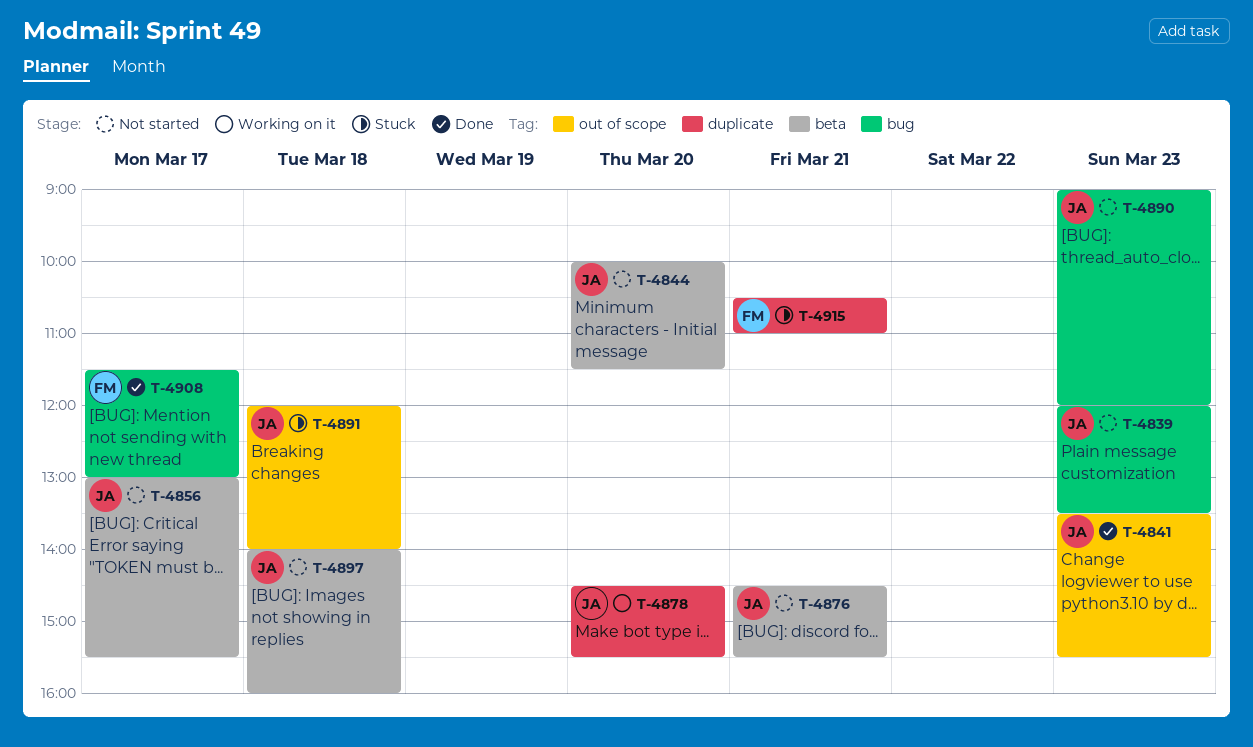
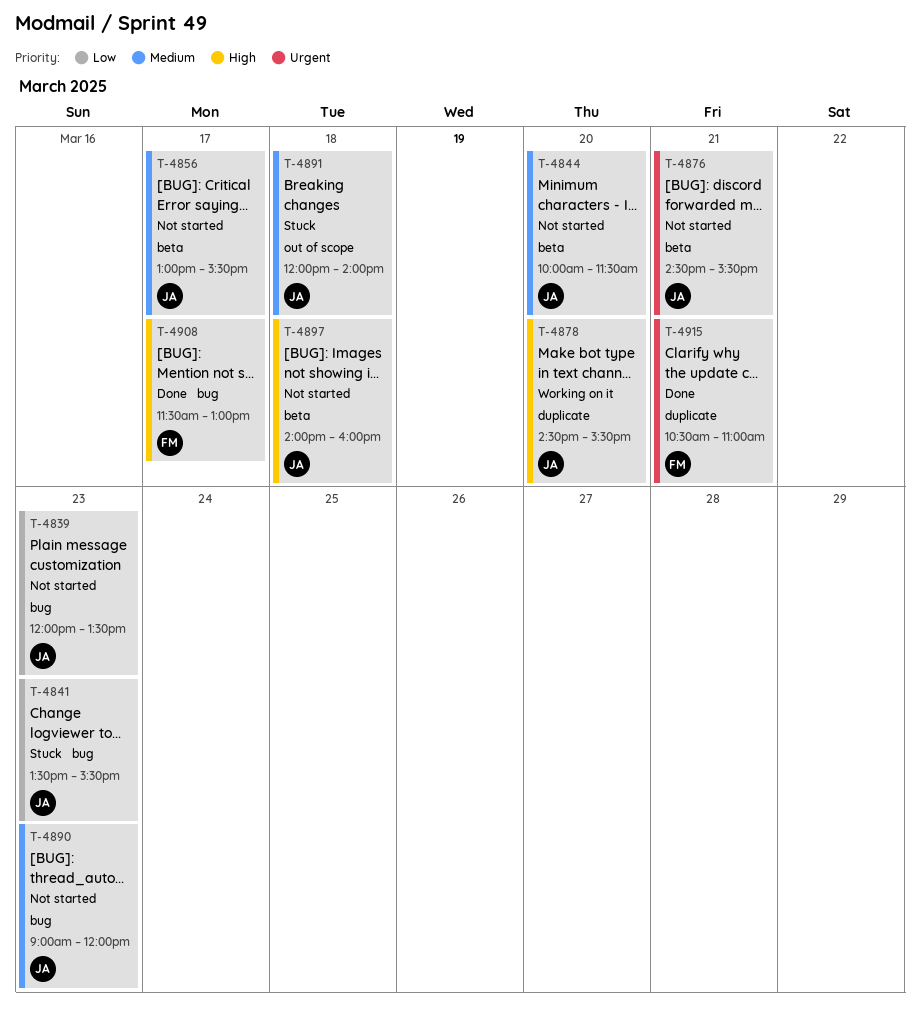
T-4841, status: Done -> Stuck
T-4841, label: out of scope -> bug
T-4915, status: Stuck -> Done

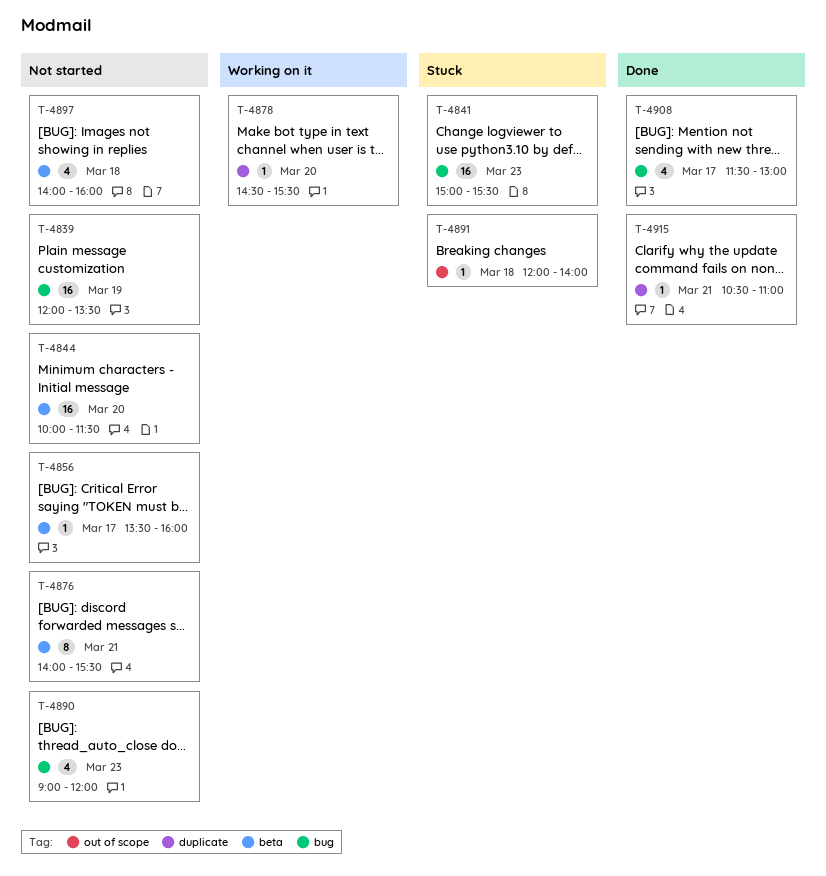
T-4839, day: Mar 23 -> Mar 19
T-4841, begins: 13:30 -> 15:00
T-4856, begins: 13:00 -> 13:30
T-4856, ends: 15:30 -> 16:00
T-4876, begins: 14:30 -> 14:00

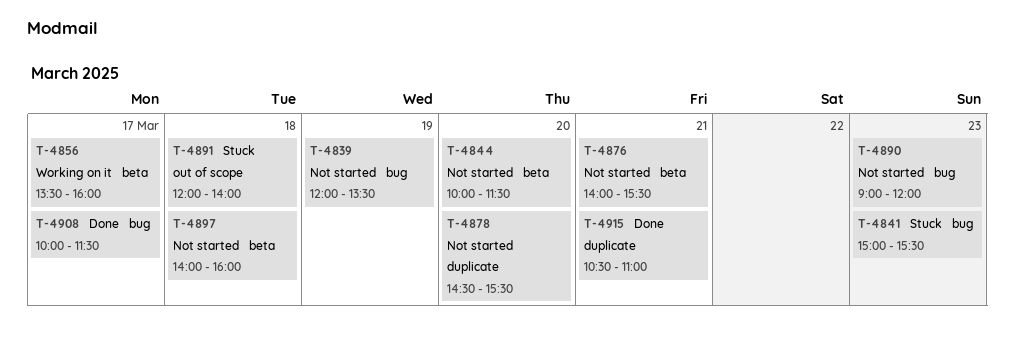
T-4856, status: Not started -> Working on it
T-4878, status: Working on it -> Not started
T-4908, begins: 11:30 -> 10:00
T-4908, ends: 13:00 -> 11:30

